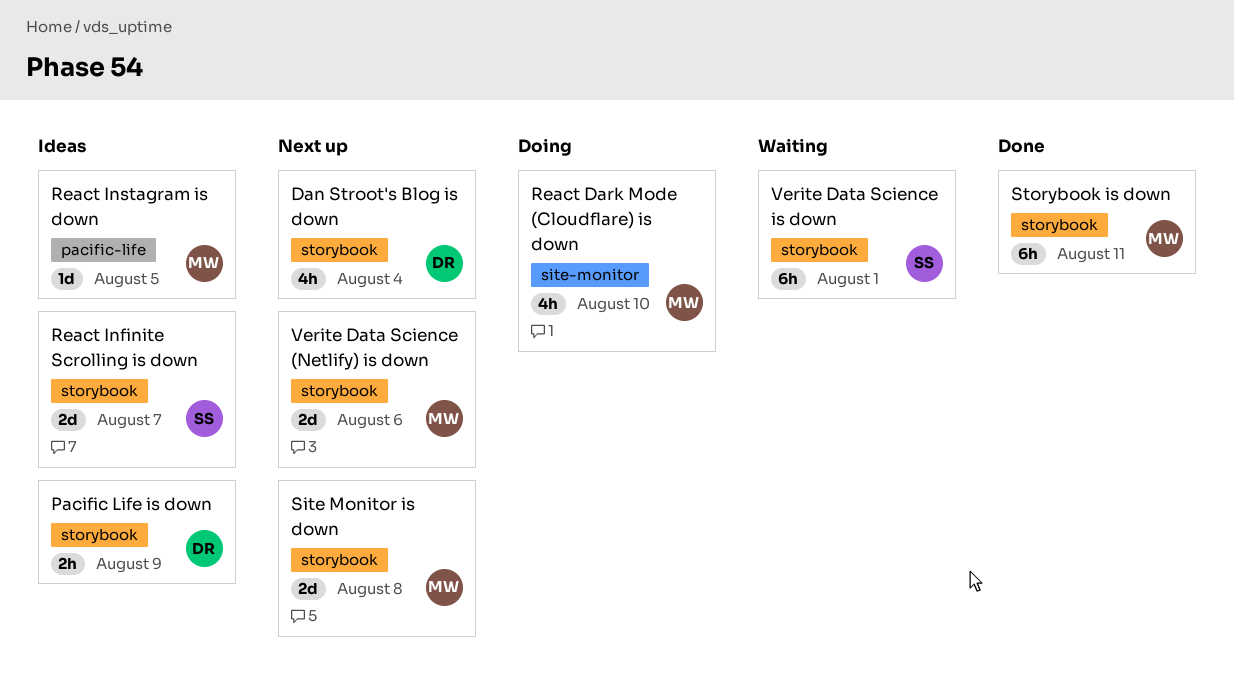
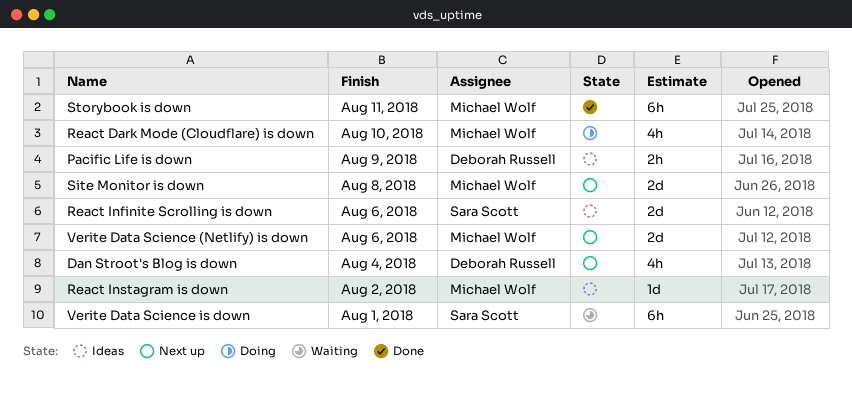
React Infinite Scrolling is down, due: Aug 7 -> Aug 6
React Instagram is down, due: Aug 5 -> Aug 2

